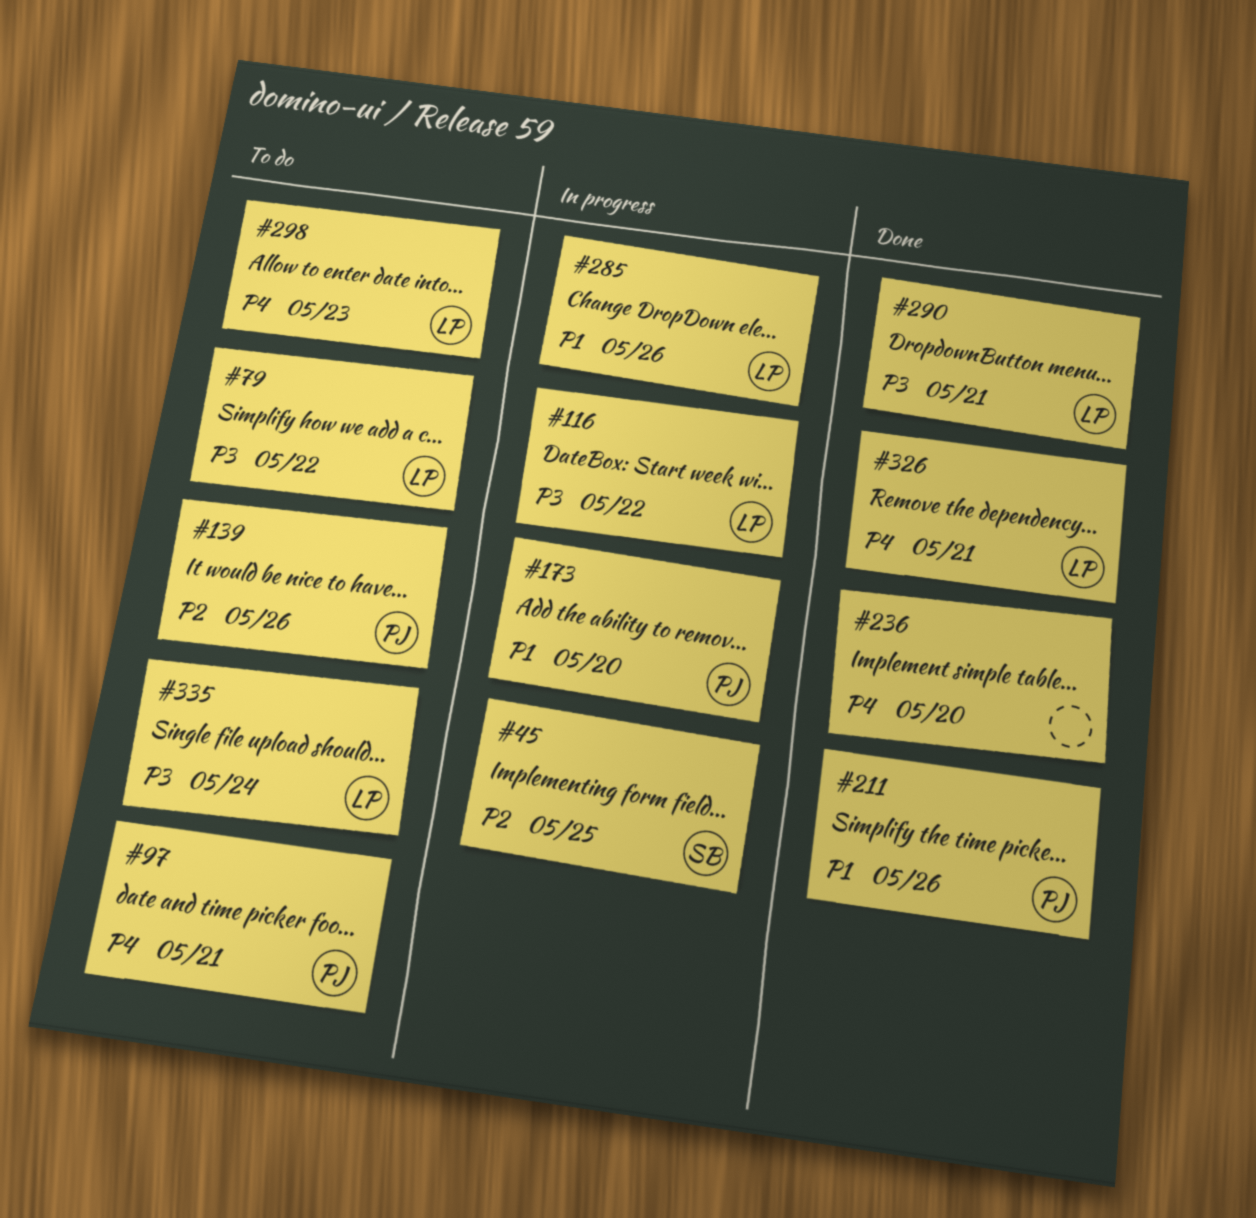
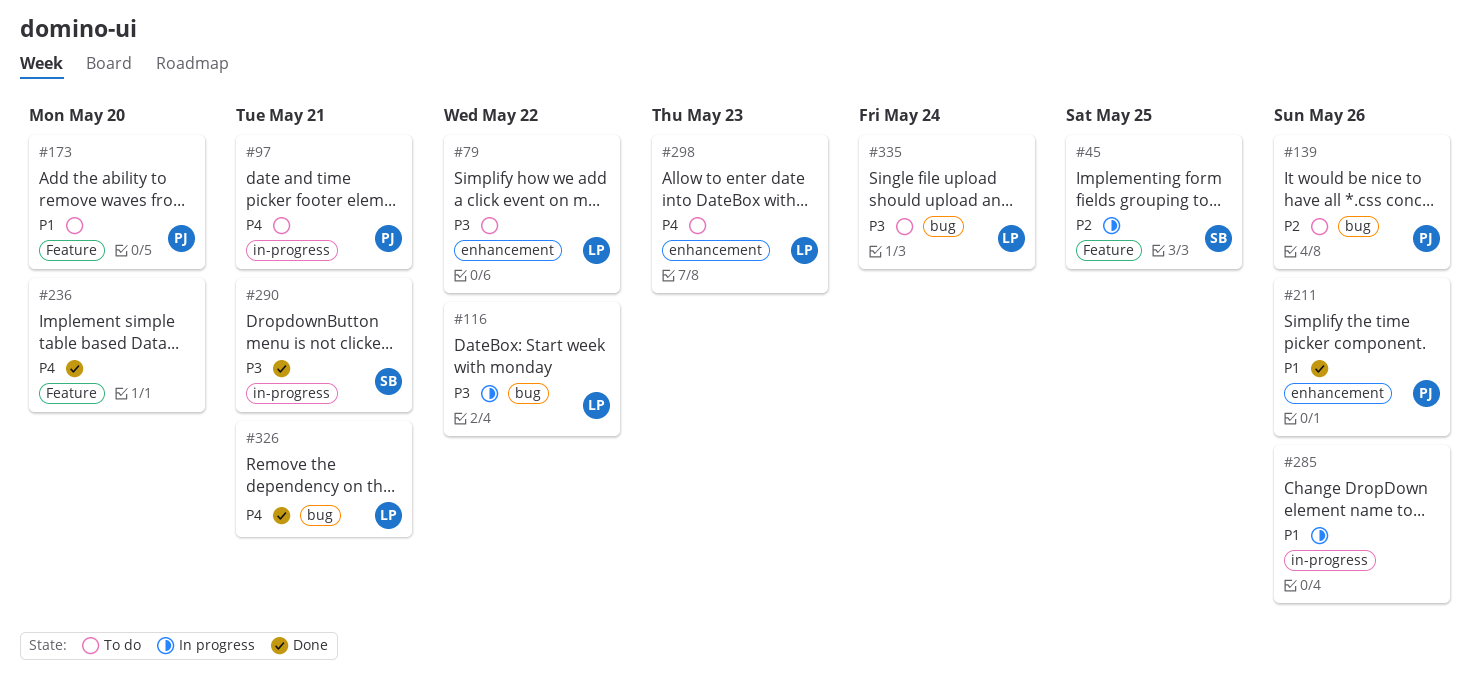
#173, status: In progress -> To do
#285, owner: LP -> none
#290, owner: LP -> SB

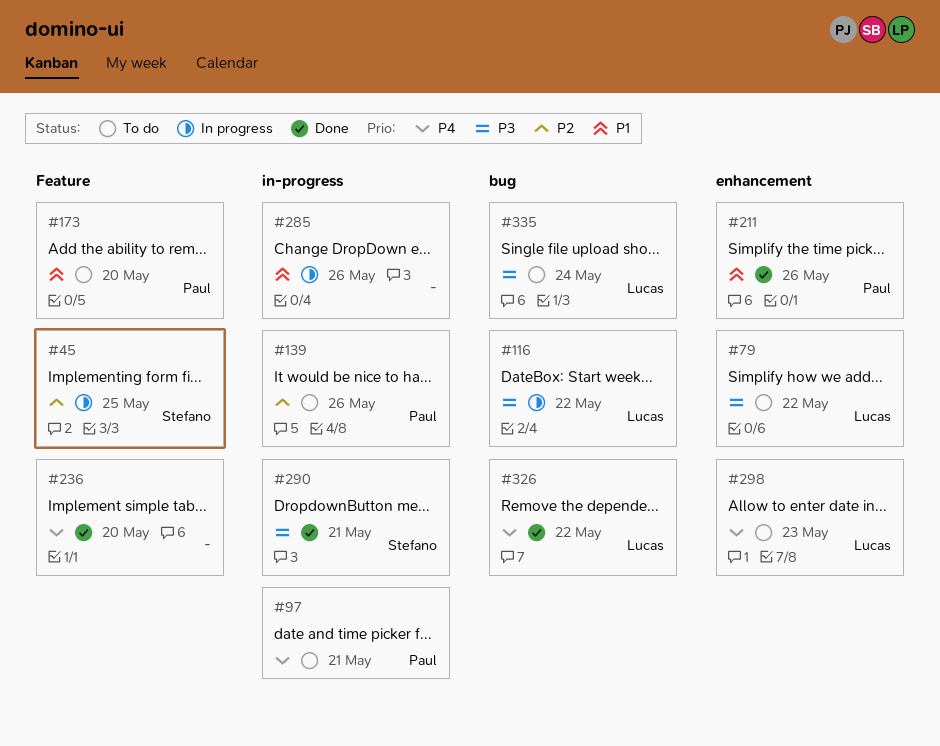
#139, label: bug -> in-progress
#326, due: May 21 -> May 22

